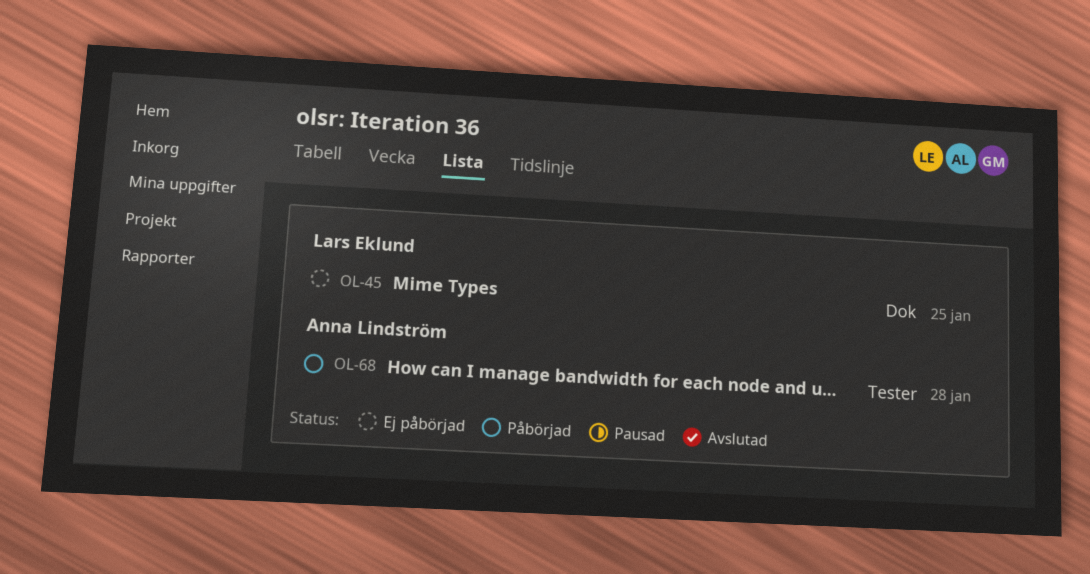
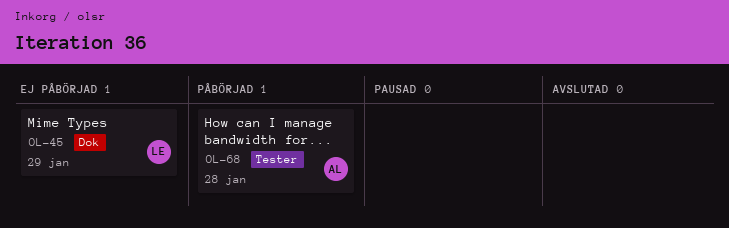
OL-45, due: Jan 25 -> Jan 29

